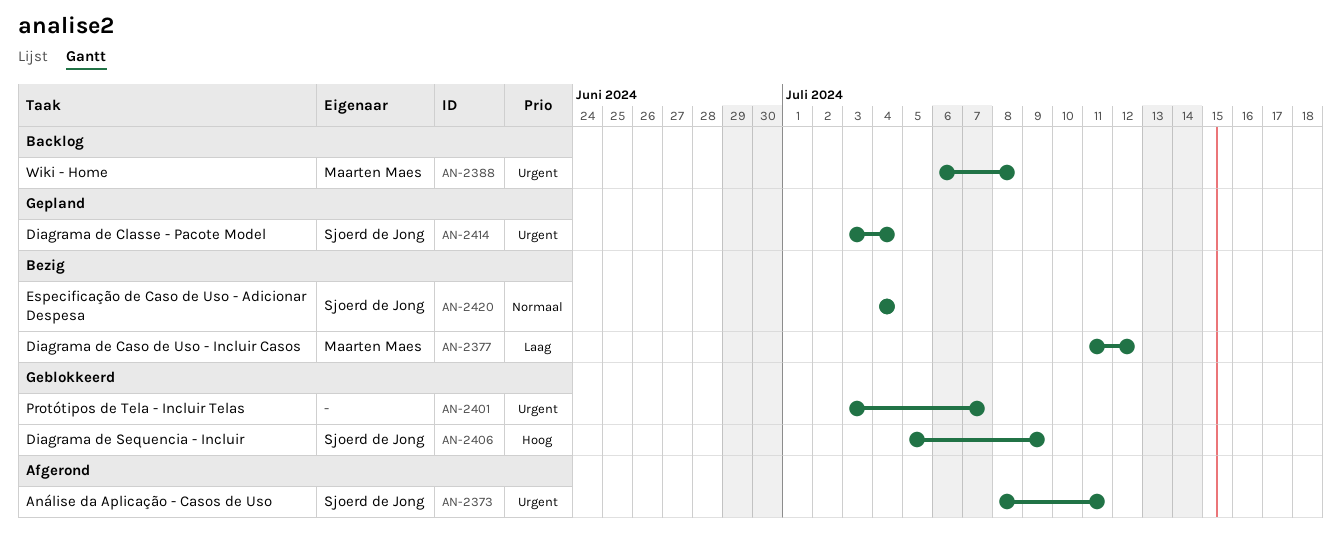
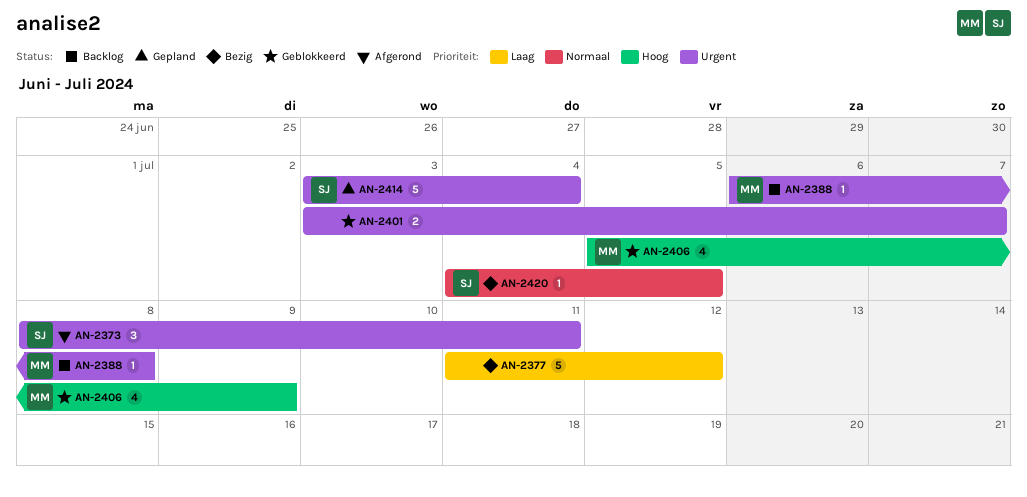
AN-2377, owner: Maarten Maes -> none
AN-2406, owner: Sjoerd de Jong -> Maarten Maes
AN-2420, due: Jul 4 -> Jul 5

